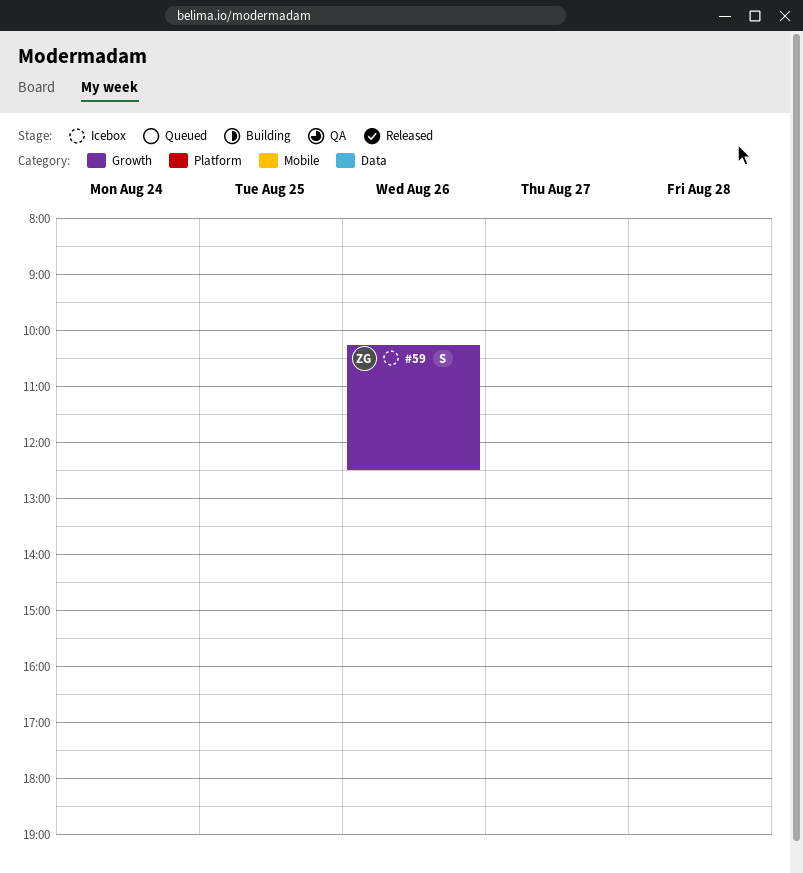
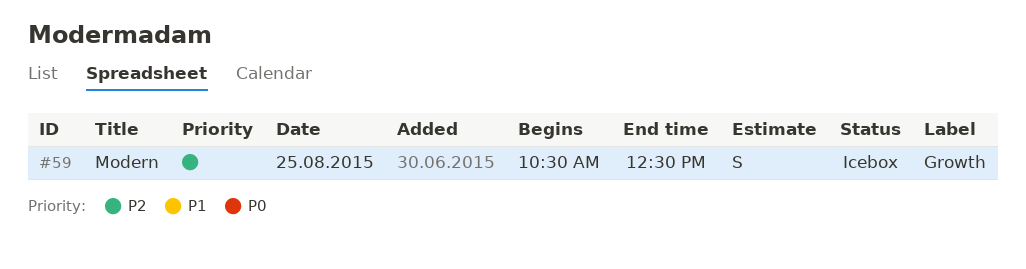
#59, day: Aug 26 -> Aug 25
#59, begins: 10:15 -> 10:30

